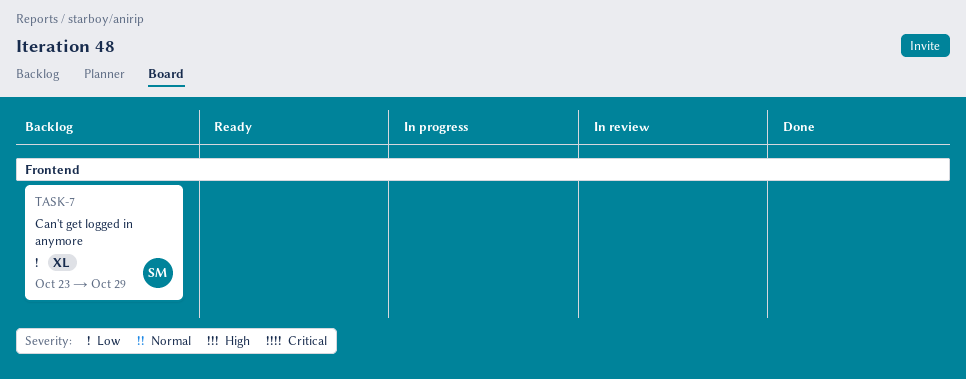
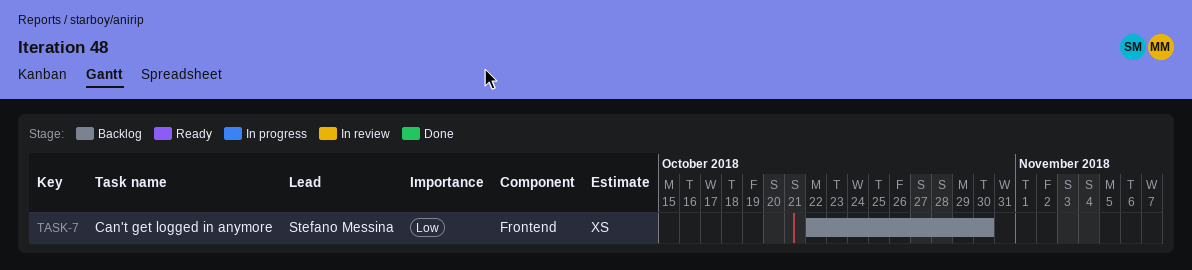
TASK-7, estimate: XL -> XS
TASK-7, start: Oct 23 -> Oct 22
TASK-7, due: Oct 29 -> Oct 30

